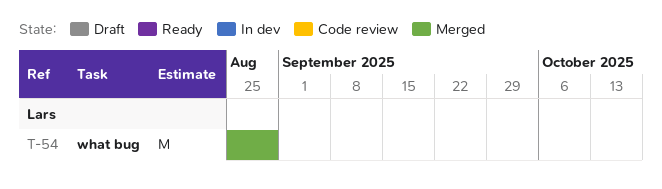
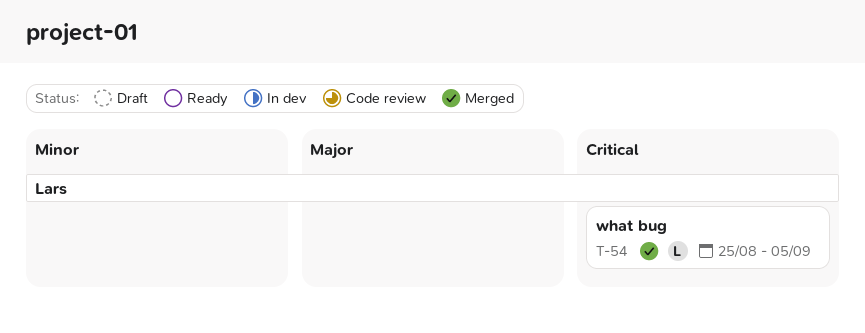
T-54, estimate: M -> L
T-54, due: Aug 29 -> Sep 5

